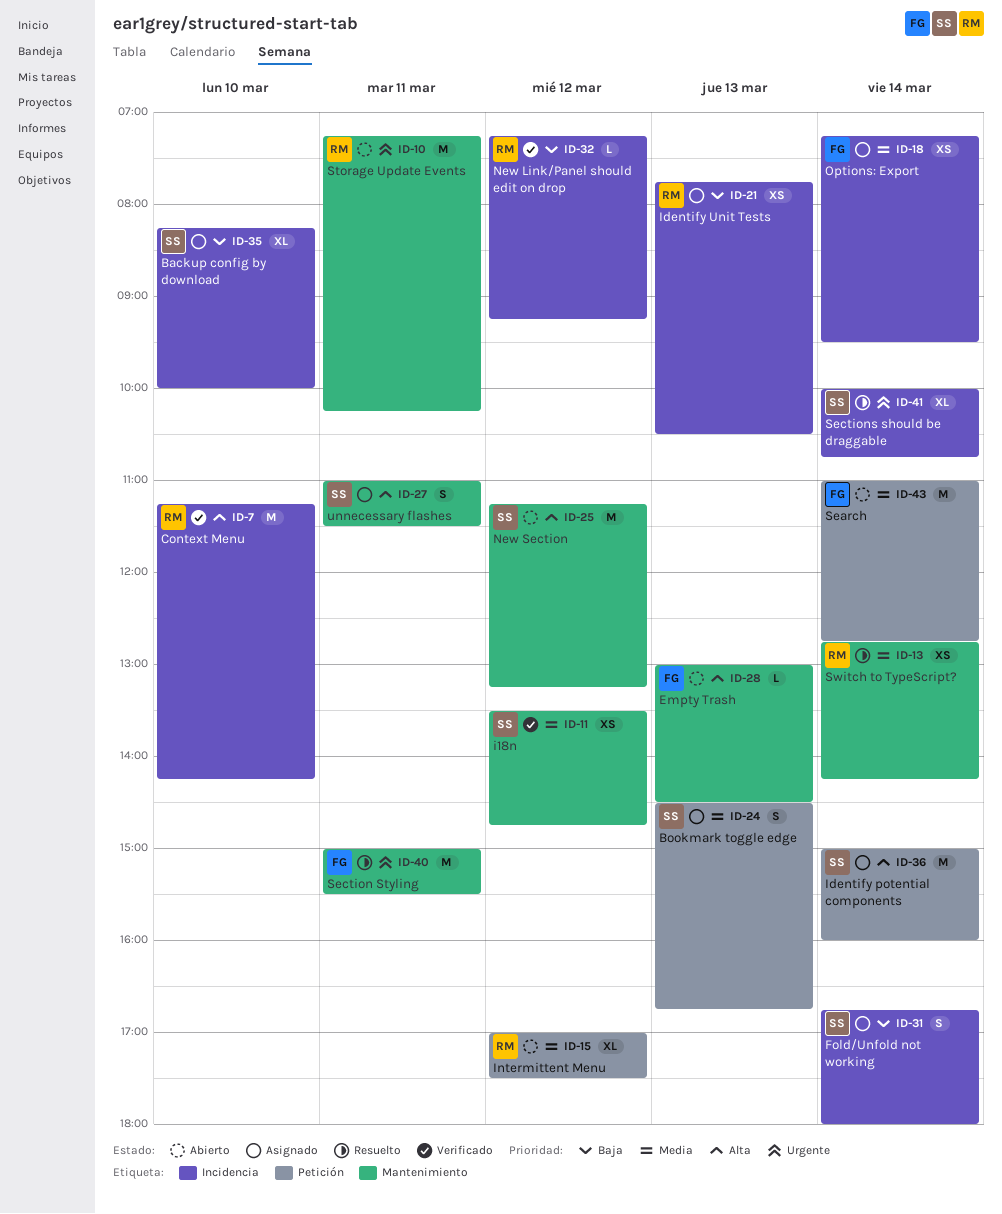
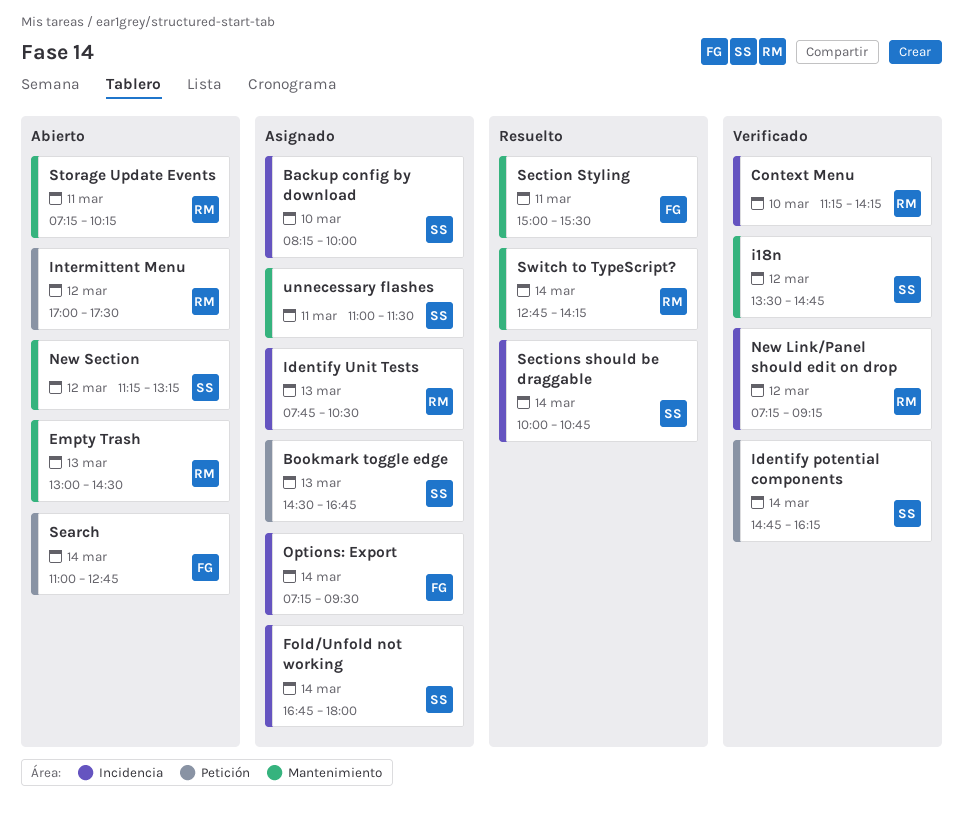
Empty Trash, owner: FG -> RM
Identify potential components, status: Asignado -> Verificado
Identify potential components, begins: 15:00 -> 14:45
Identify potential components, ends: 16:00 -> 16:15

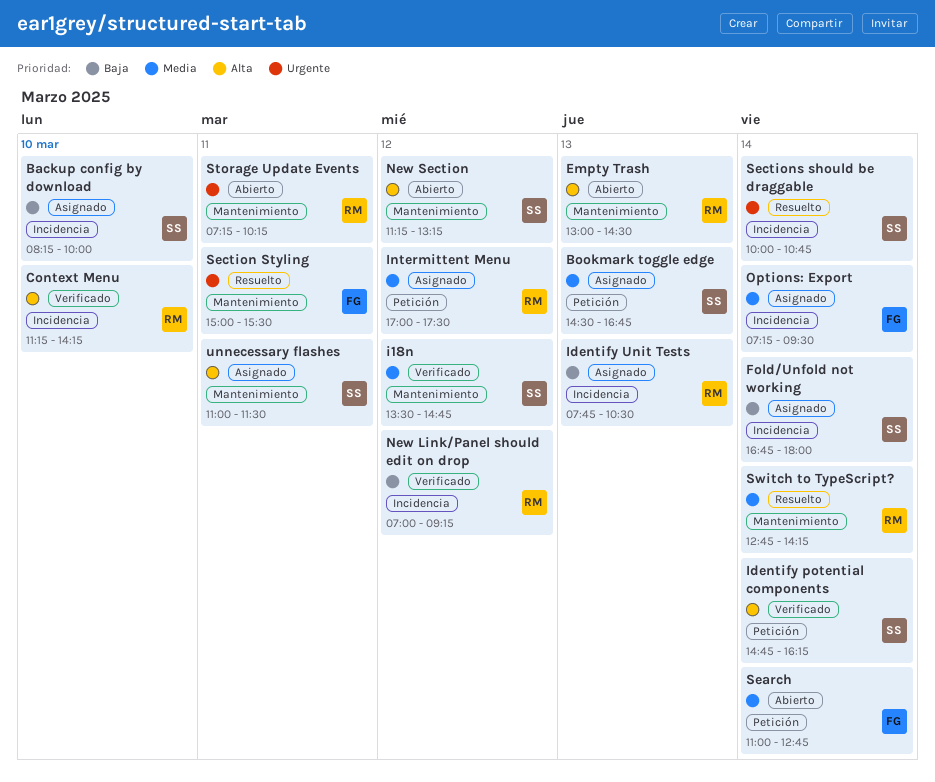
Intermittent Menu, status: Abierto -> Asignado
New Link/Panel should edit on drop, begins: 07:15 -> 07:00

